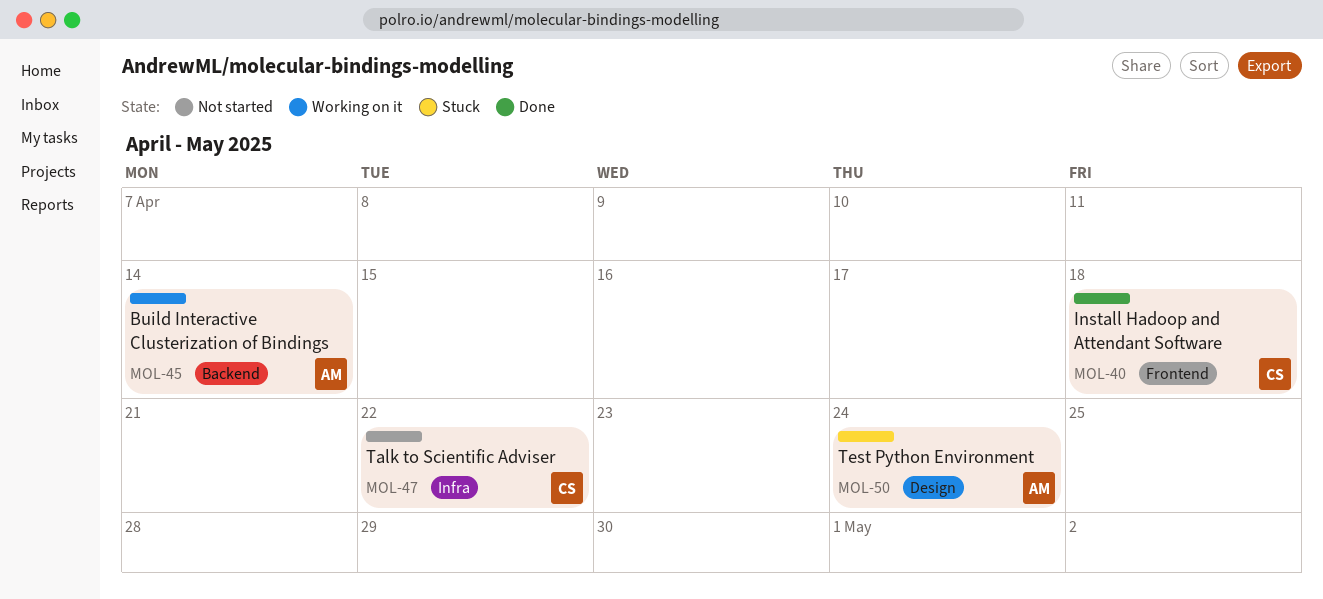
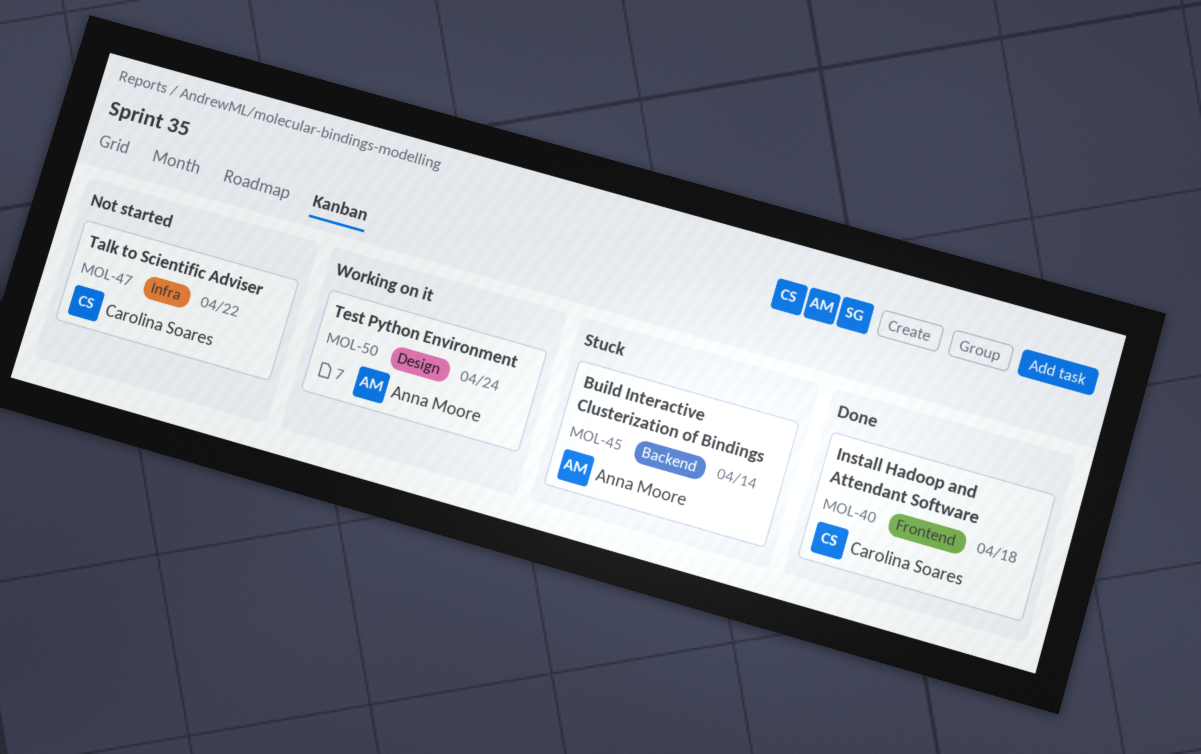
MOL-45, status: Working on it -> Stuck
MOL-50, status: Stuck -> Working on it

